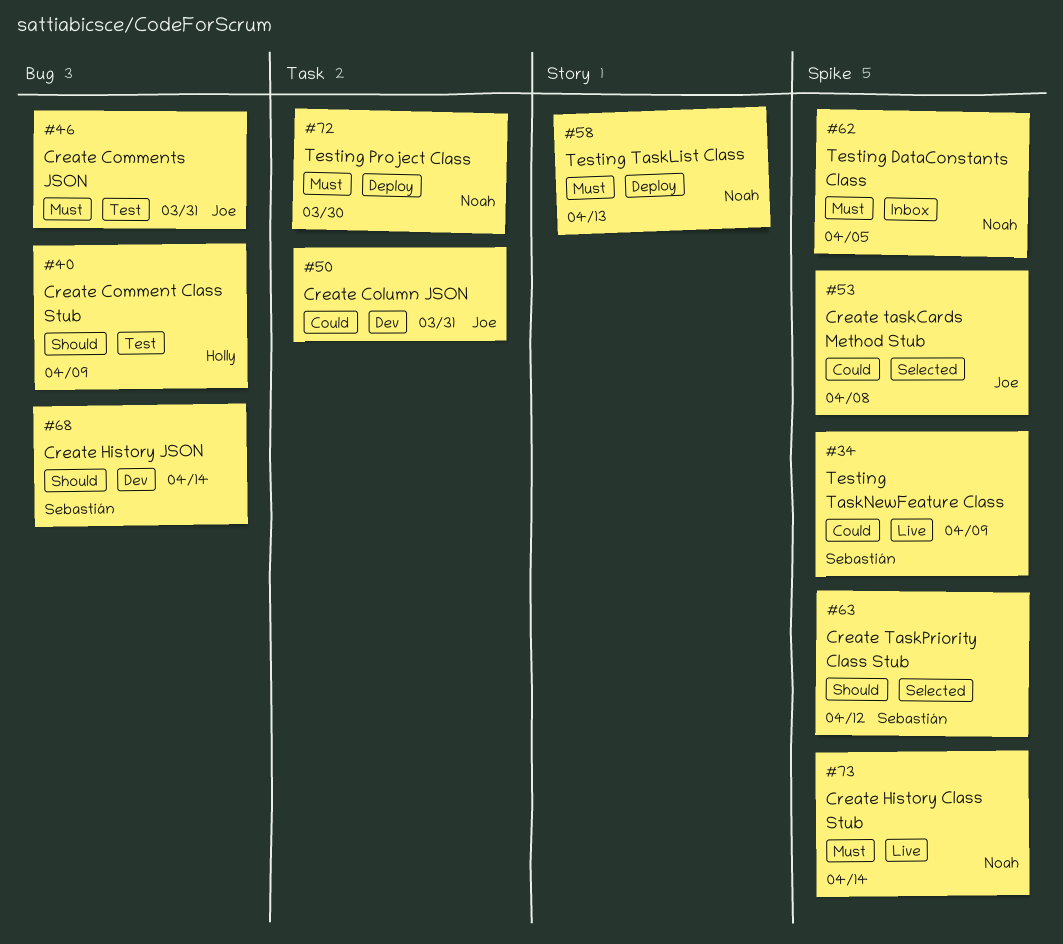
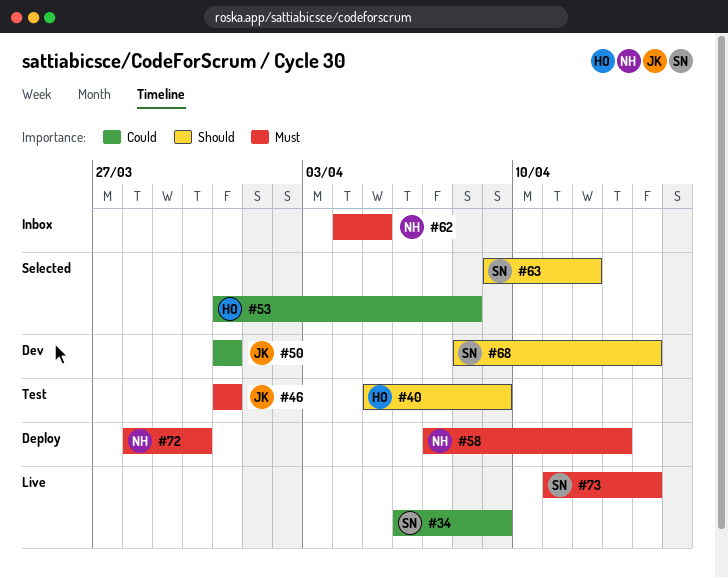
#53, owner: Joe -> Holly
#73, owner: Noah -> Sebastián

